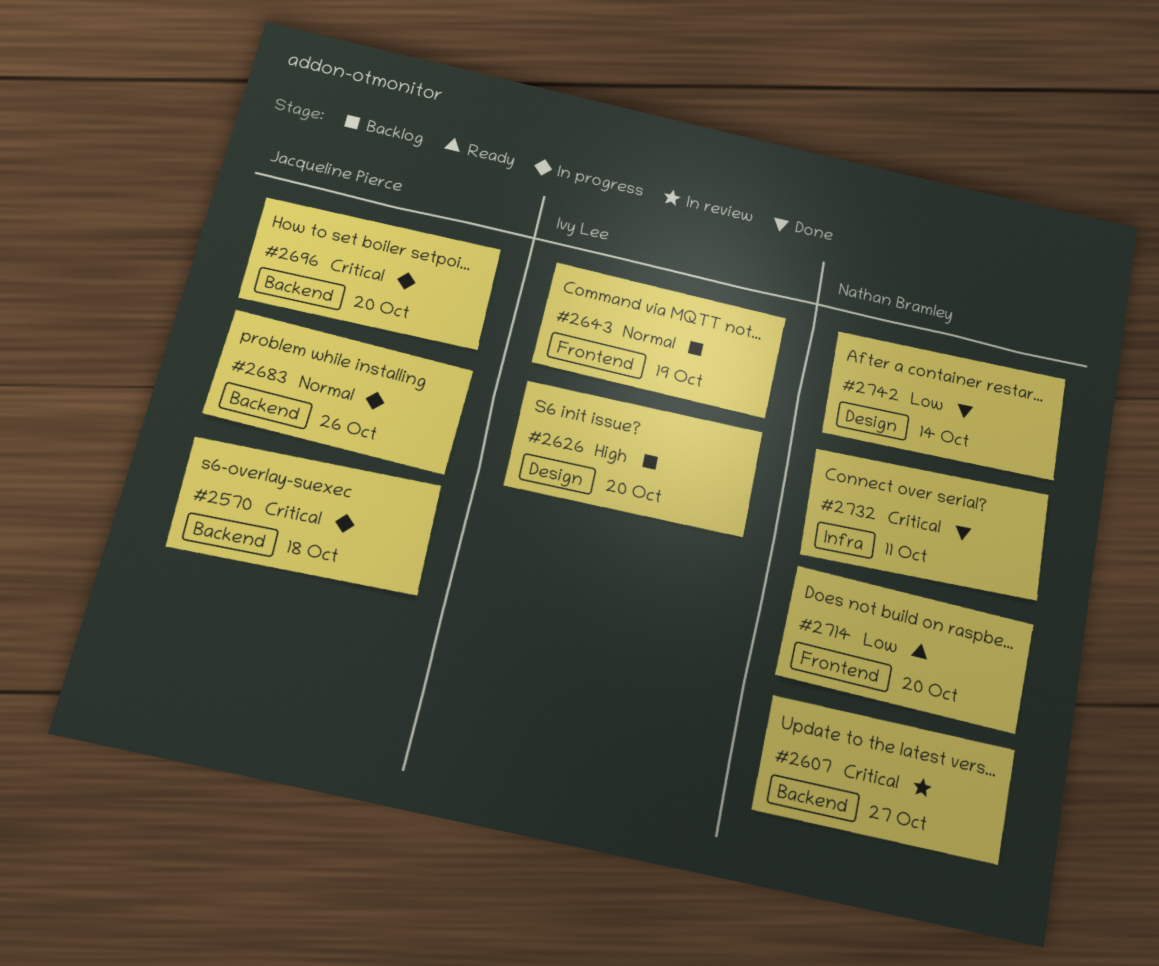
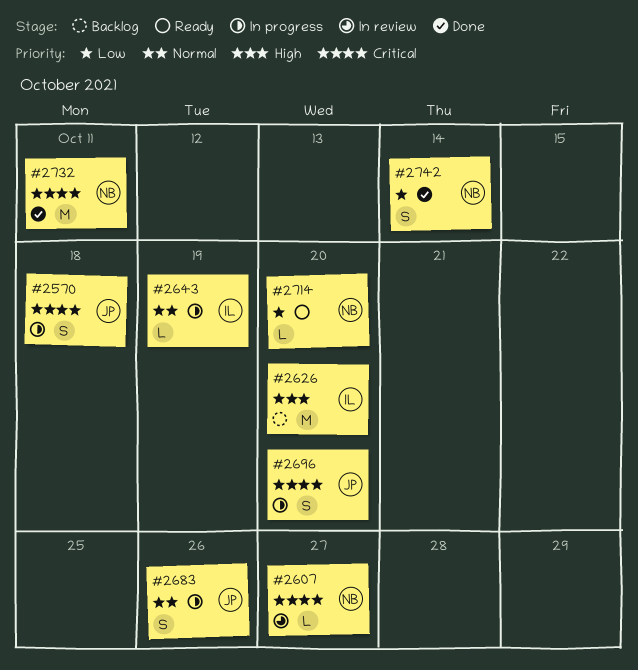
#2643, status: Backlog -> In progress

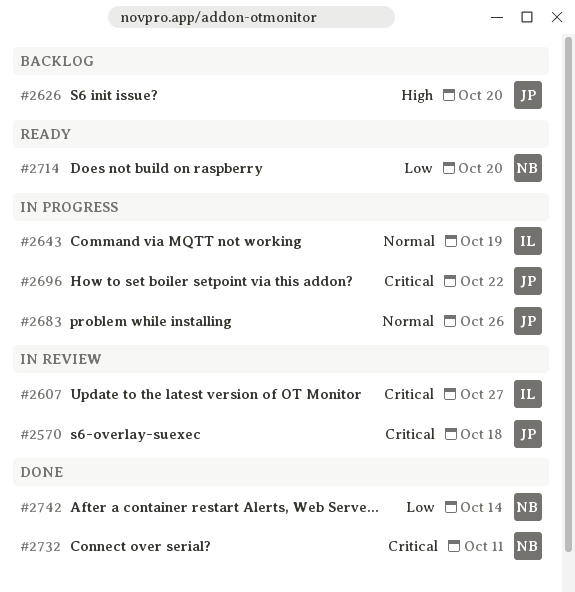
#2570, status: In progress -> In review
#2607, owner: NB -> IL
#2626, owner: IL -> JP
#2696, due: Oct 20 -> Oct 22

